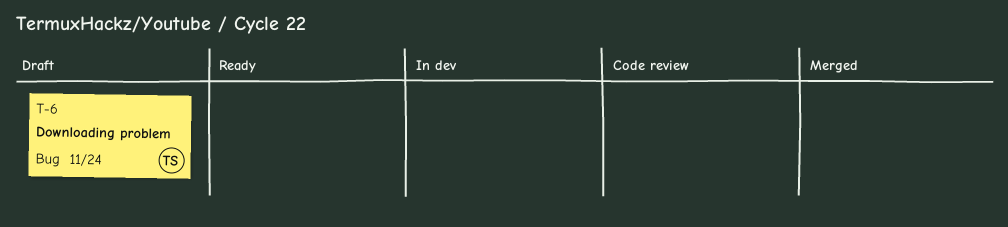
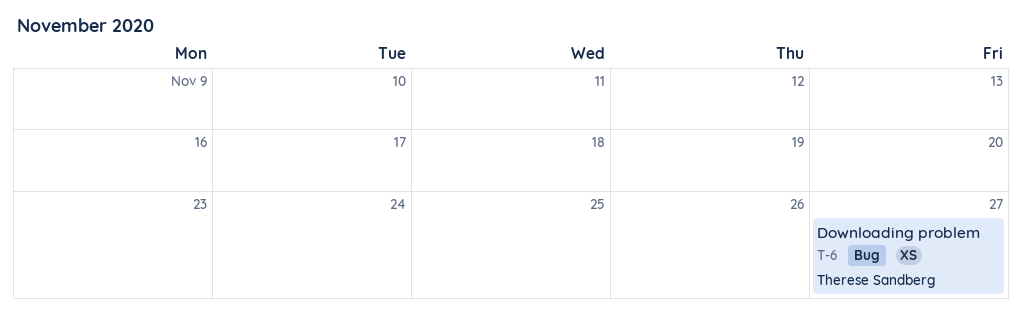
T-6, due: Nov 24 -> Nov 27

